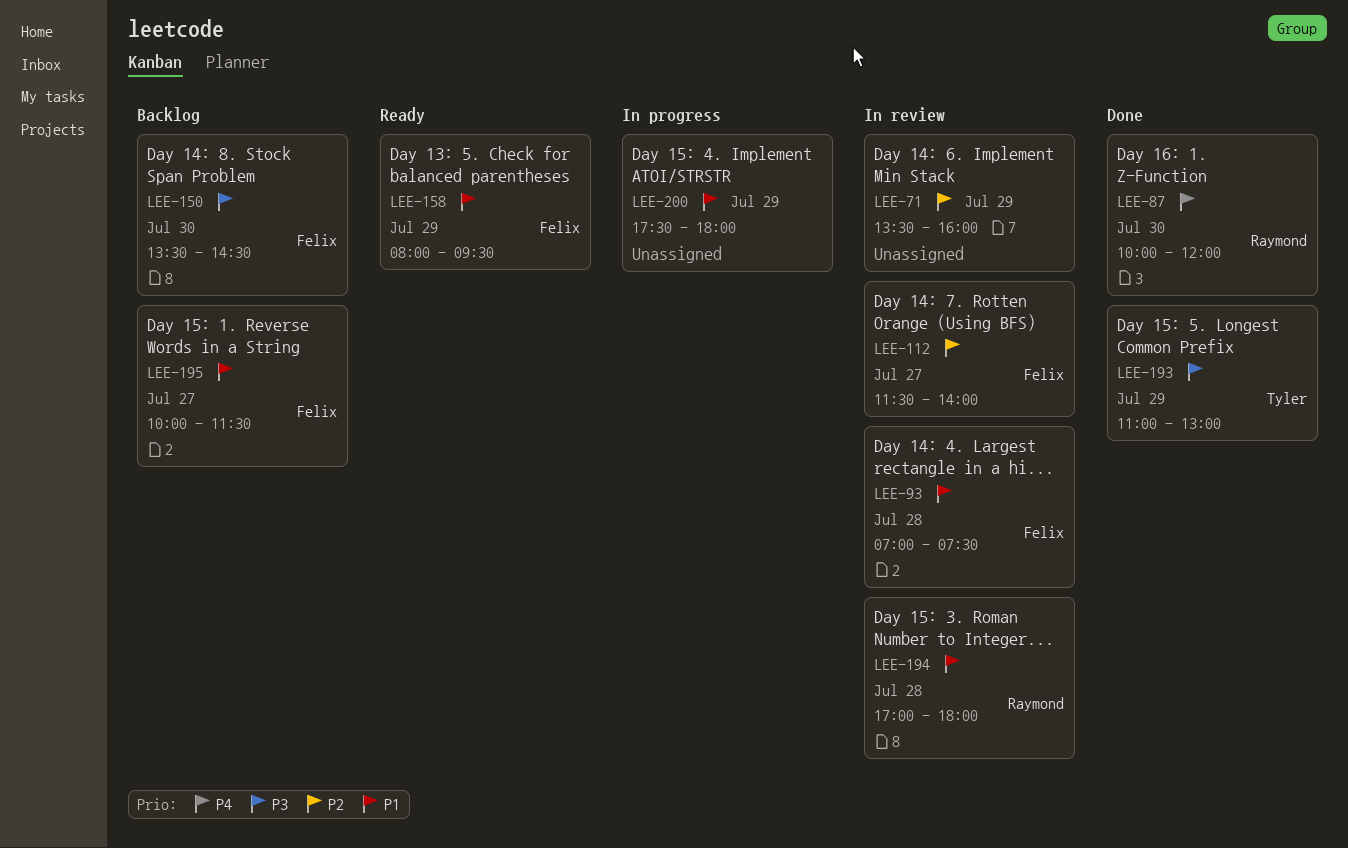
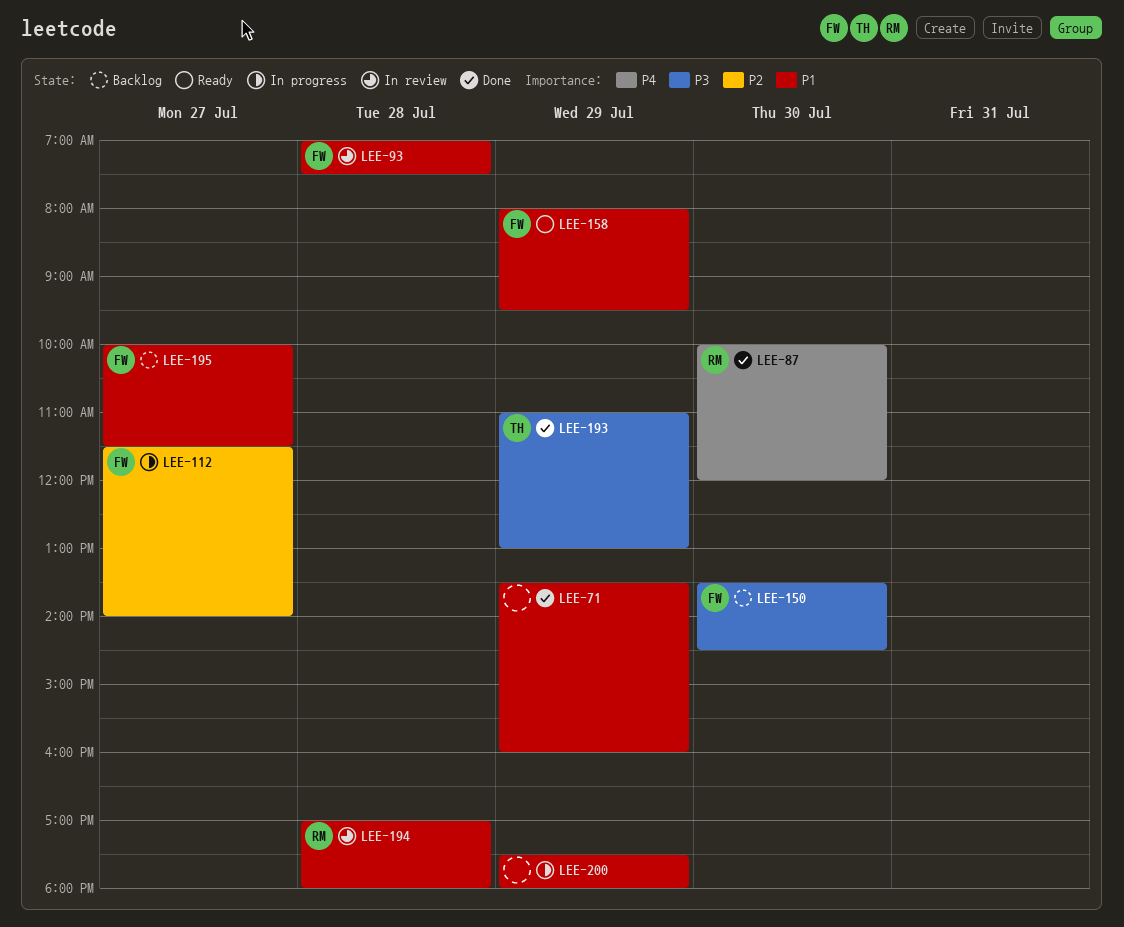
LEE-71, status: In review -> Done
LEE-71, priority: P2 -> P1
LEE-112, status: In review -> In progress

